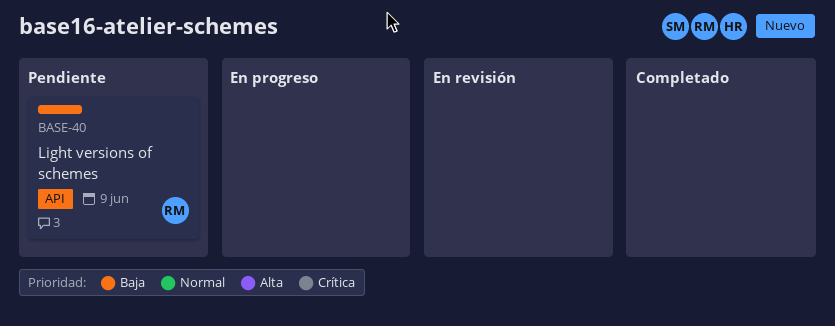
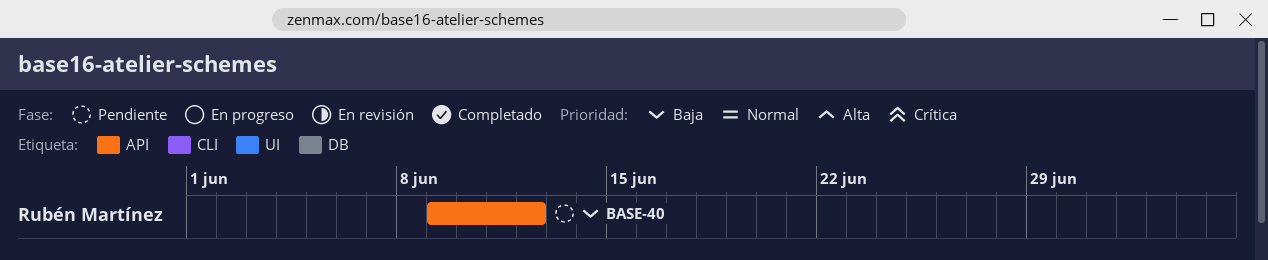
BASE-40, due: Jun 9 -> Jun 12

